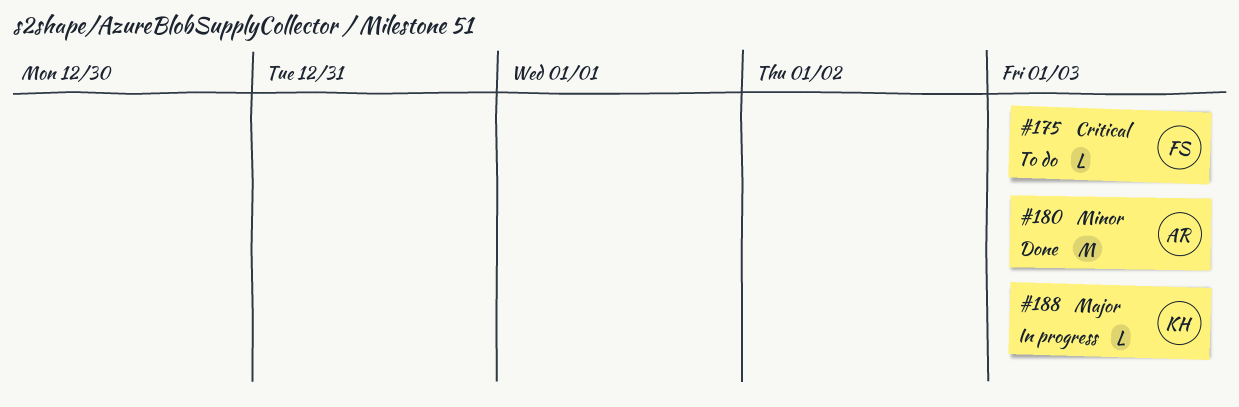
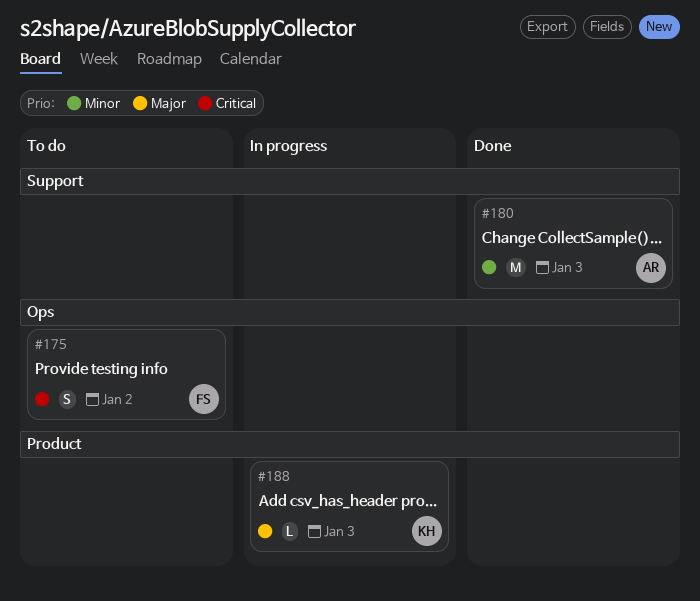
#175, estimate: L -> S
#175, due: Jan 3 -> Jan 2

